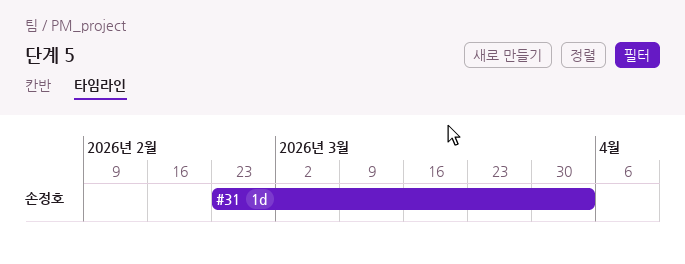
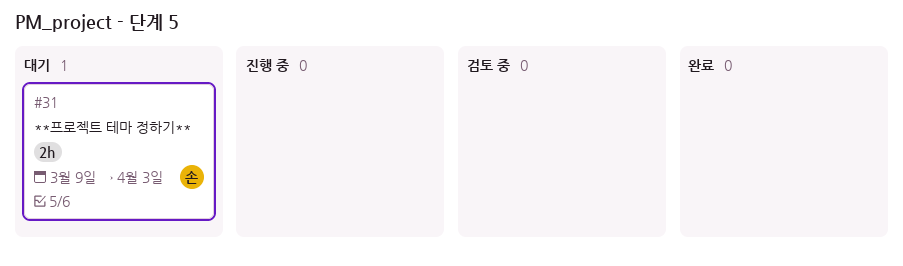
#31, estimate: 1d -> 2h
#31, start: Feb 23 -> Mar 9

